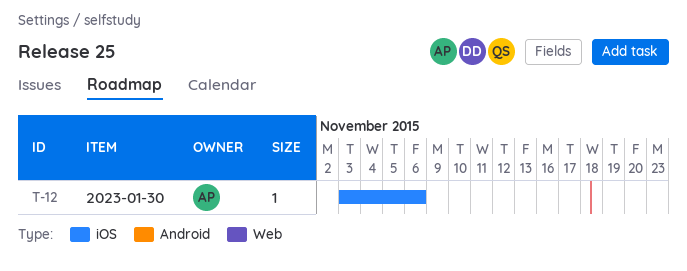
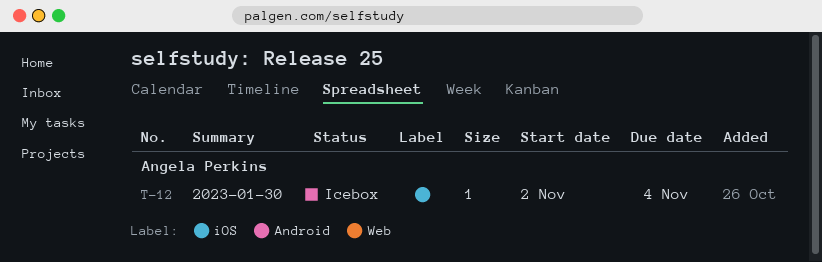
T-12, start: Nov 3 -> Nov 2
T-12, due: Nov 6 -> Nov 4

